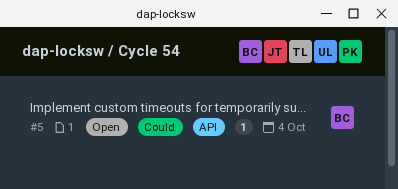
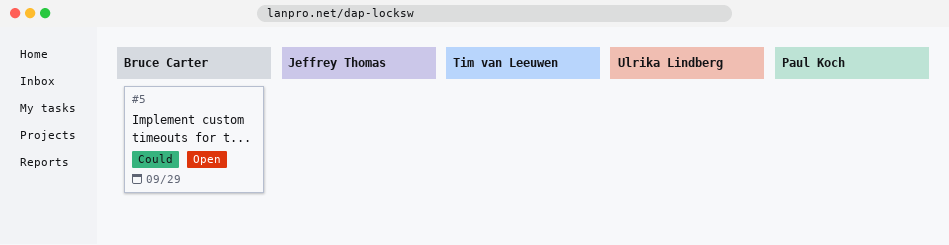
#5, due: Oct 4 -> Sep 29

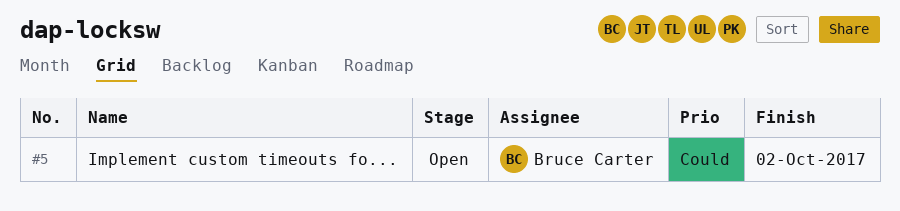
#5, due: Sep 29 -> Oct 2

